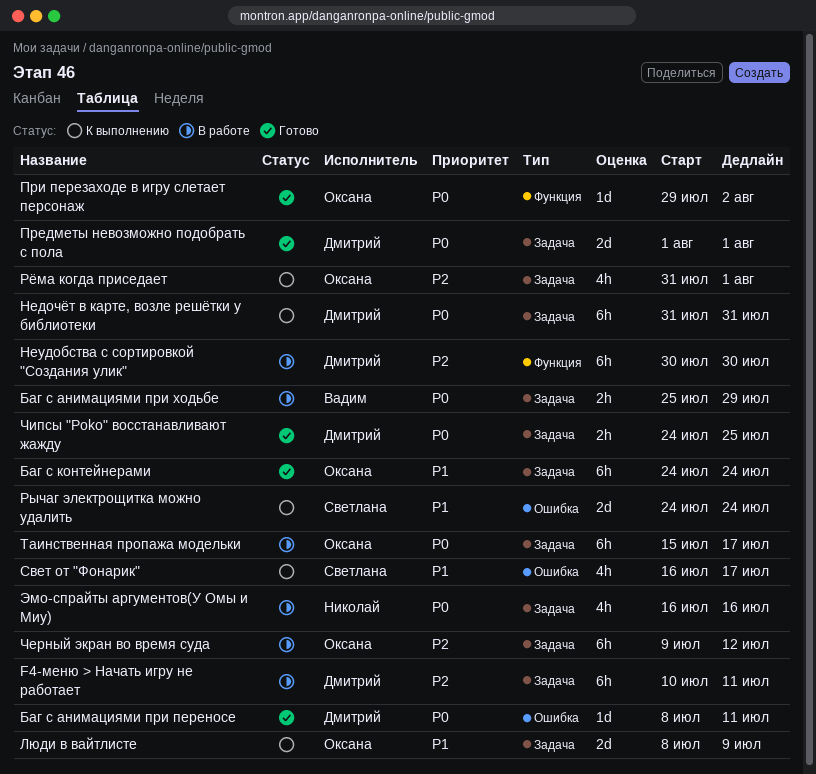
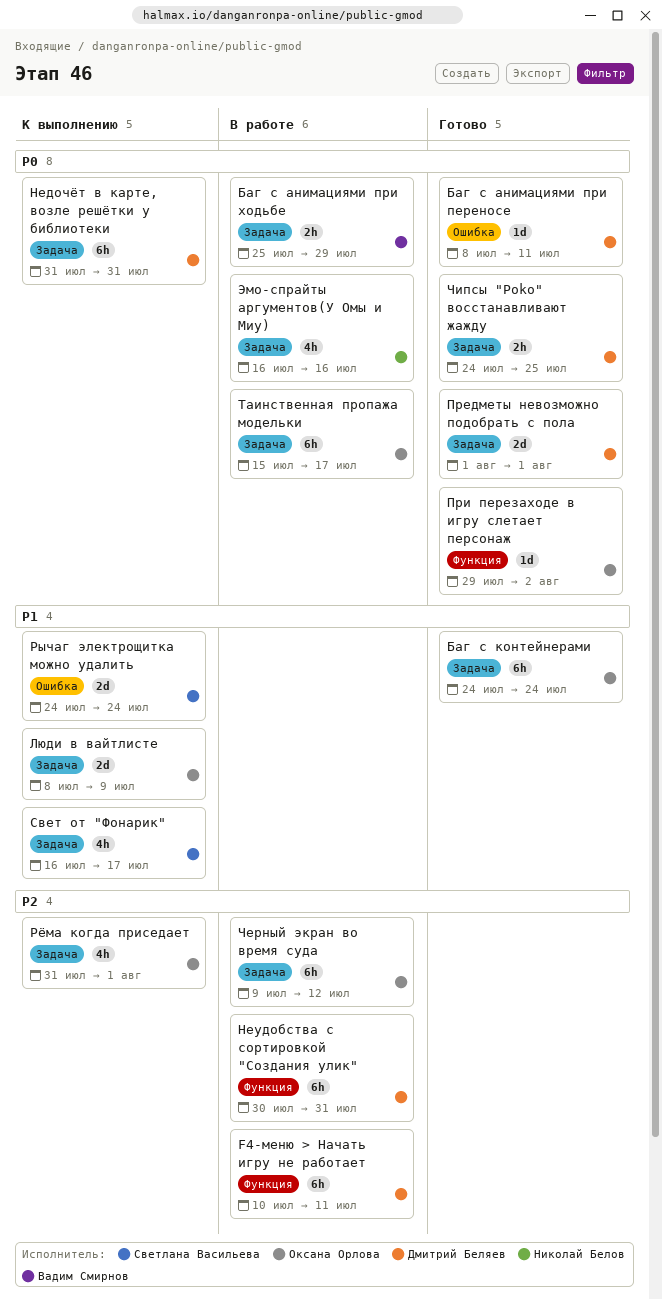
F4-меню > Начать игру не работает, label: Задача -> Функция
Неудобства с сортировкой "Создания улик", due: Jul 30 -> Jul 31
Свет от "Фонарик", label: Ошибка -> Задача

